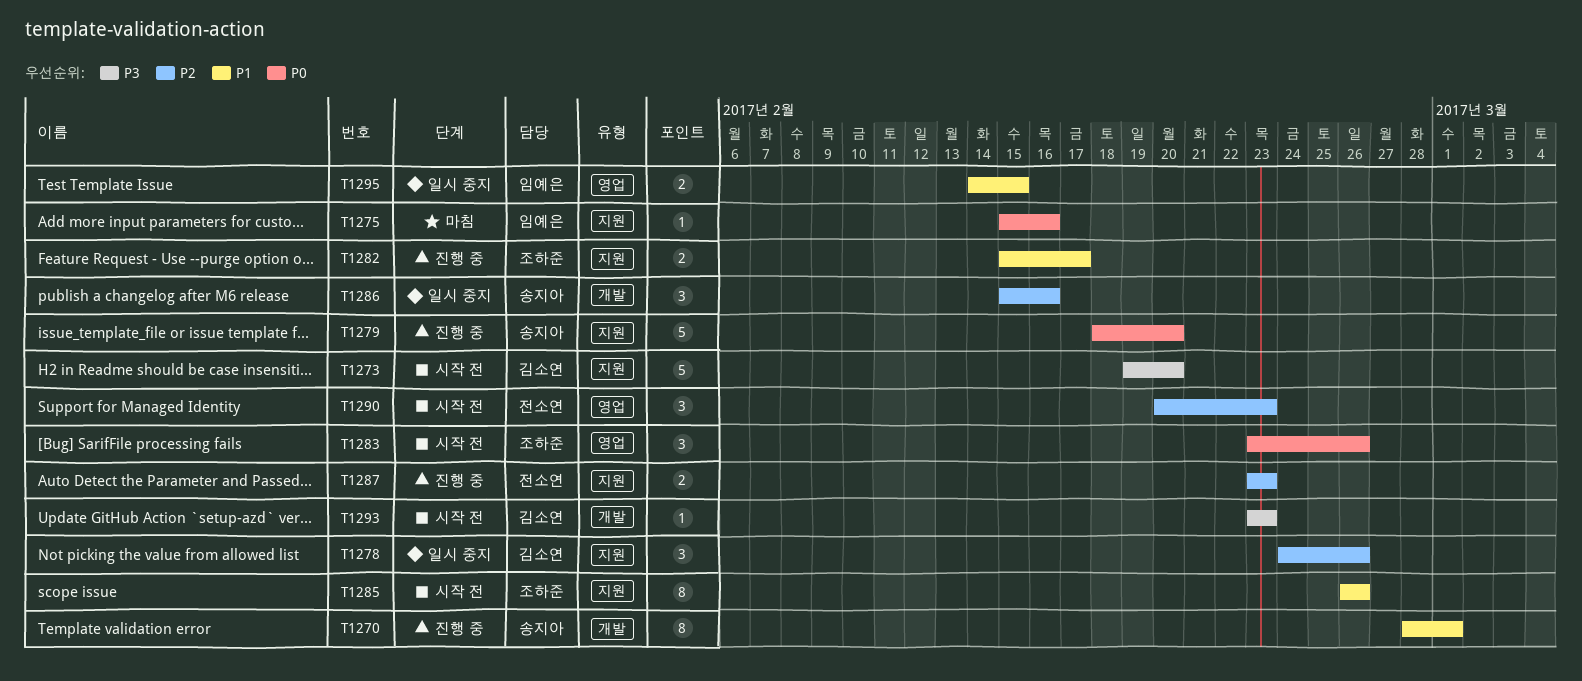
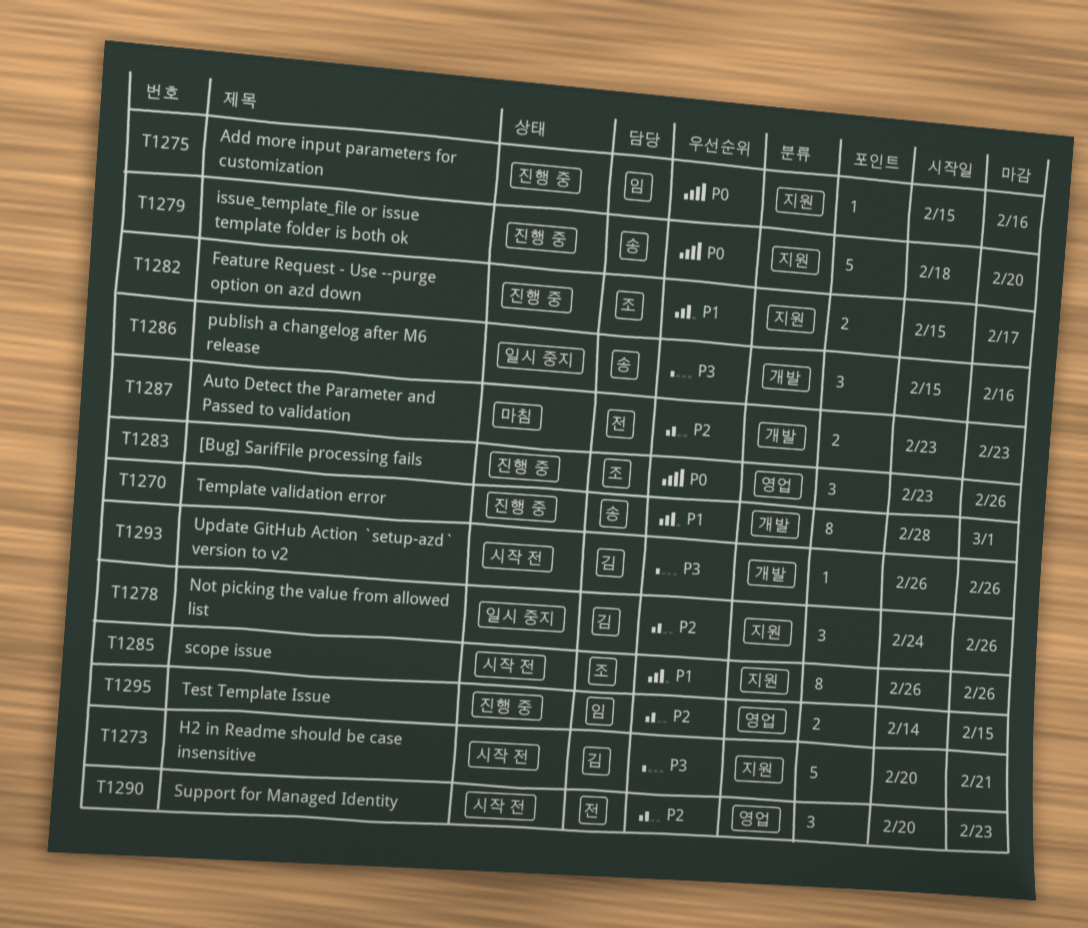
T1273, start: Feb 19 -> Feb 20
T1273, due: Feb 20 -> Feb 21
T1275, status: 마침 -> 진행 중
T1283, status: 시작 전 -> 진행 중
T1286, priority: P2 -> P3
T1287, status: 진행 중 -> 마침
T1287, label: 지원 -> 개발
T1293, start: Feb 23 -> Feb 26
T1293, due: Feb 23 -> Feb 26
T1295, status: 일시 중지 -> 진행 중
T1295, priority: P1 -> P2

